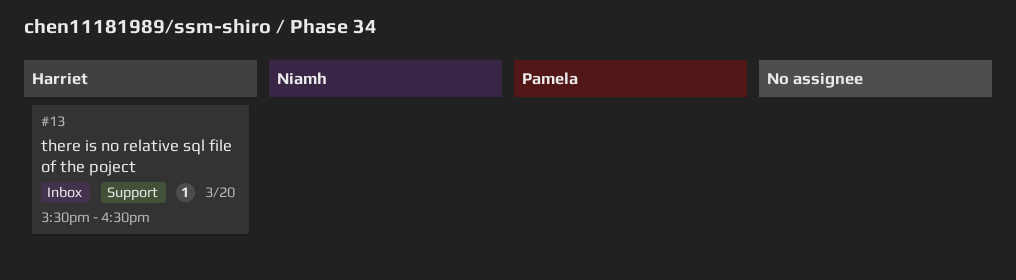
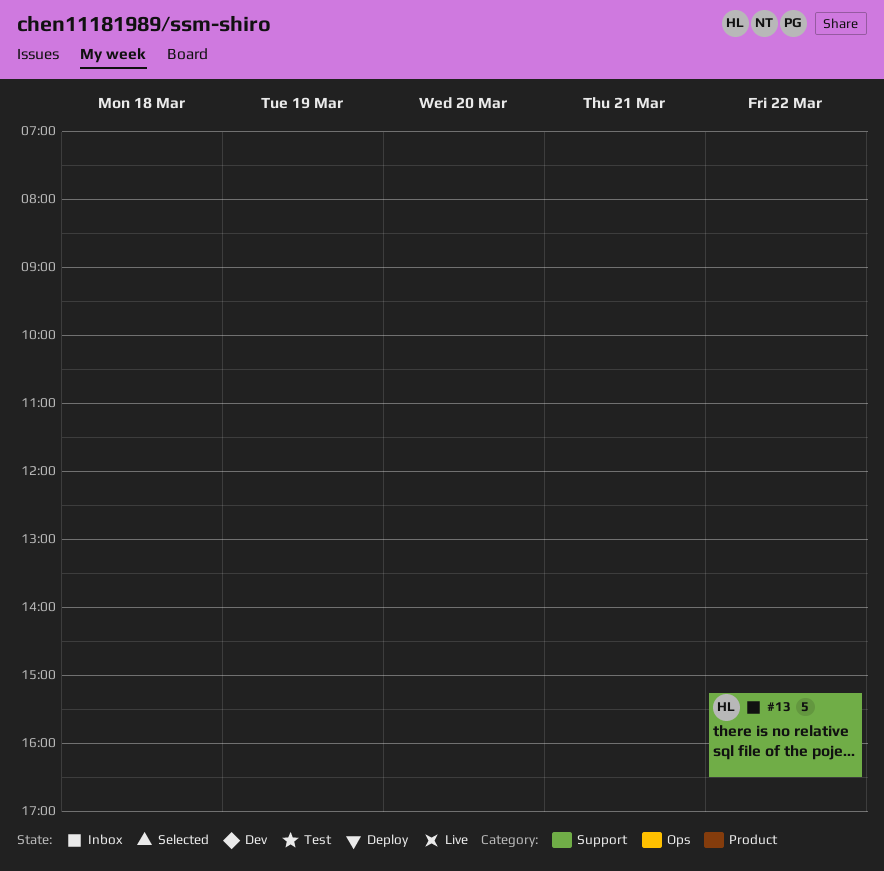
#13, estimate: 1 -> 5
#13, day: Mar 20 -> Mar 22
#13, begins: 15:30 -> 15:15

